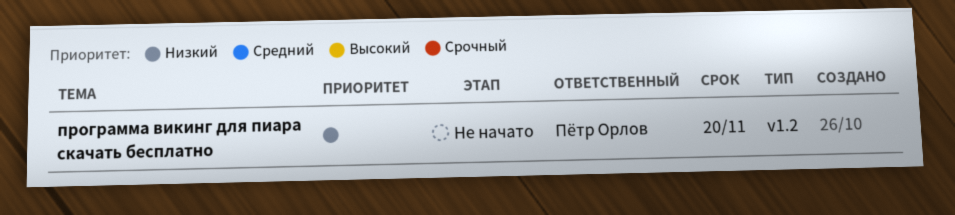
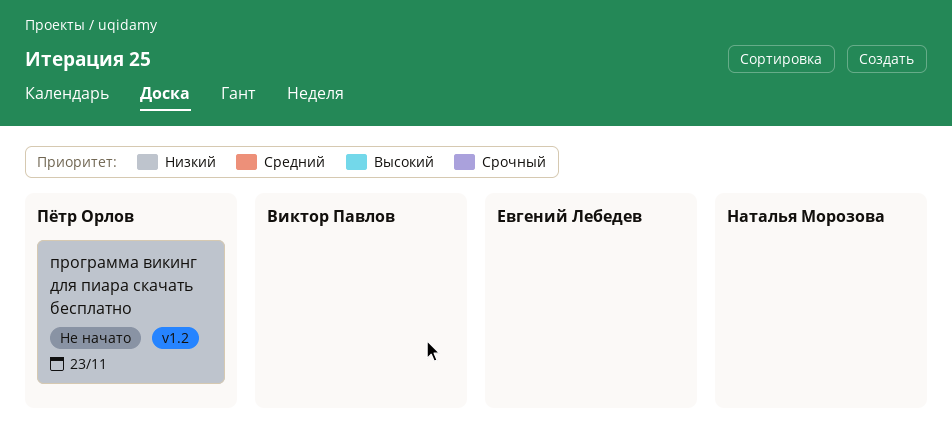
программа викинг для пиара скачать бесплатно, due: Nov 20 -> Nov 23

